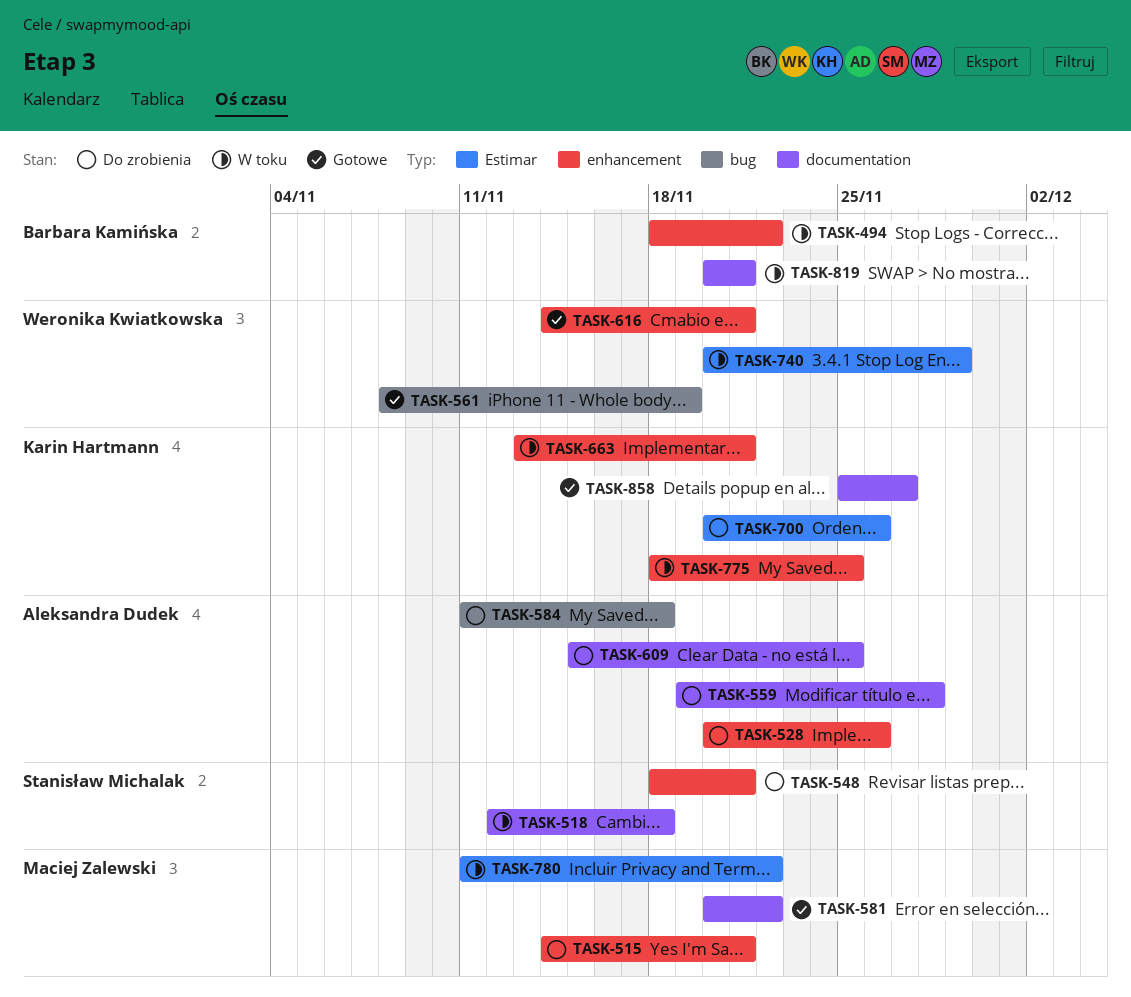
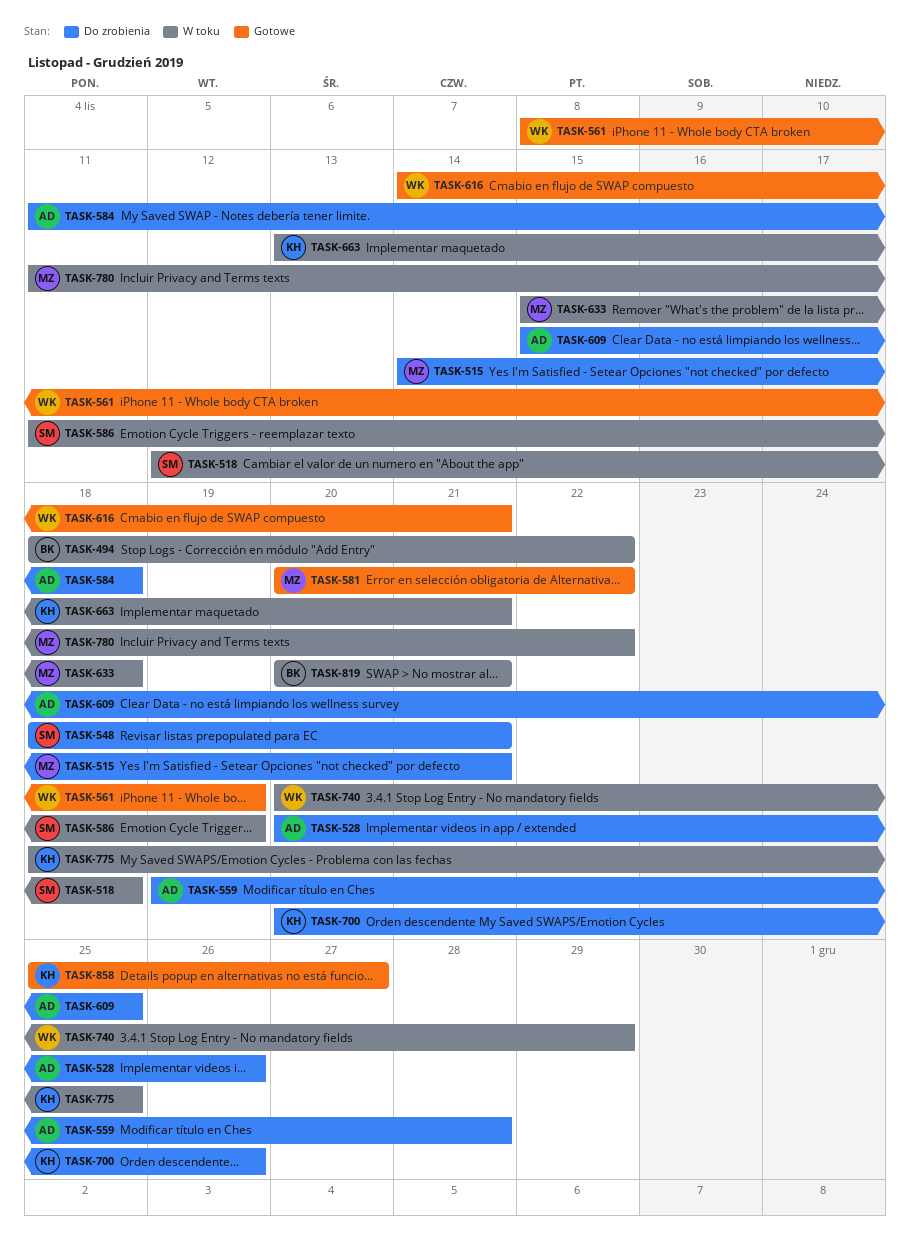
TASK-586: none -> present
TASK-633: none -> present

